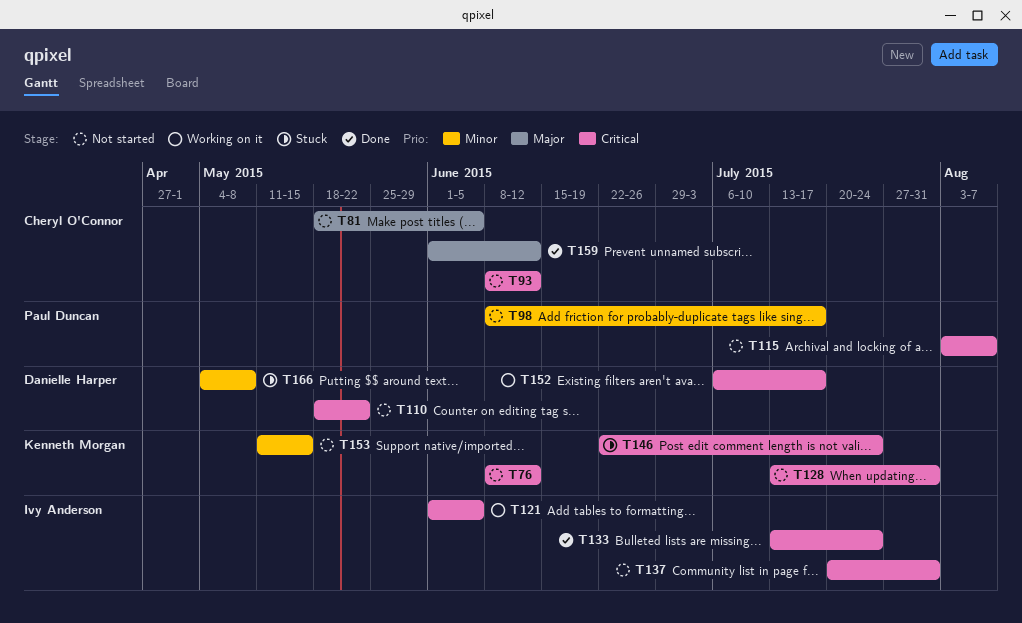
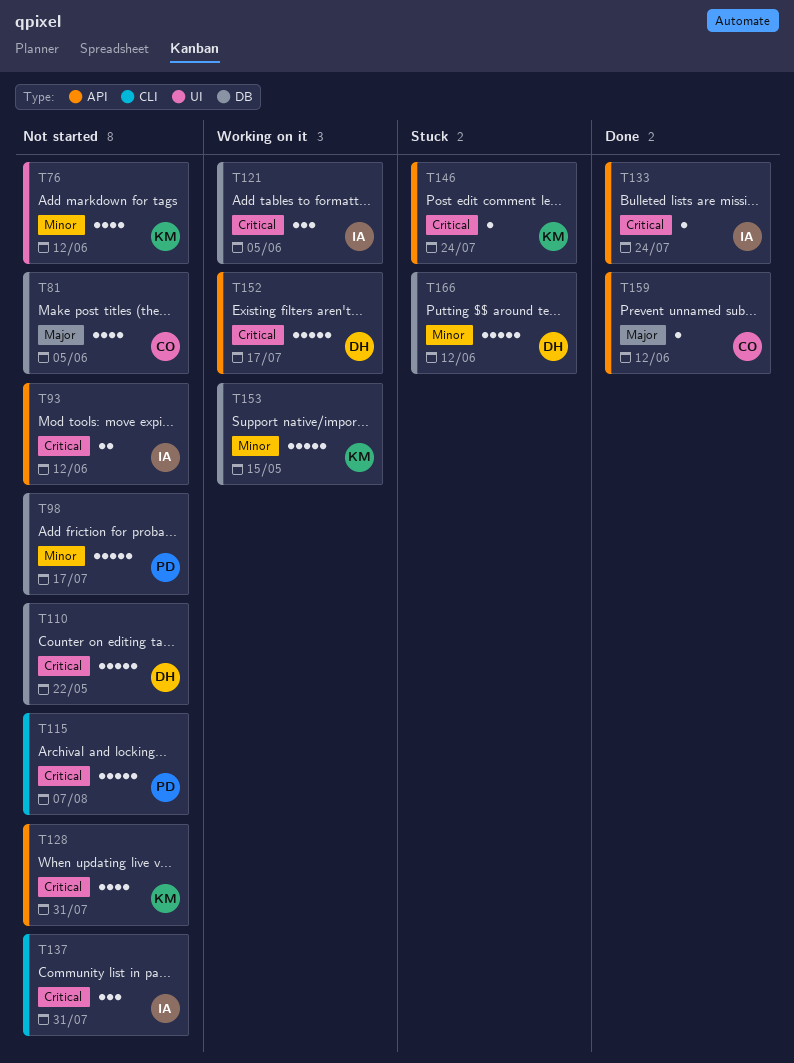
T76, priority: Critical -> Minor
T93, owner: Cheryl O'Connor -> Ivy Anderson
T153, status: Not started -> Working on it
T166, due: May 8 -> Jun 12

